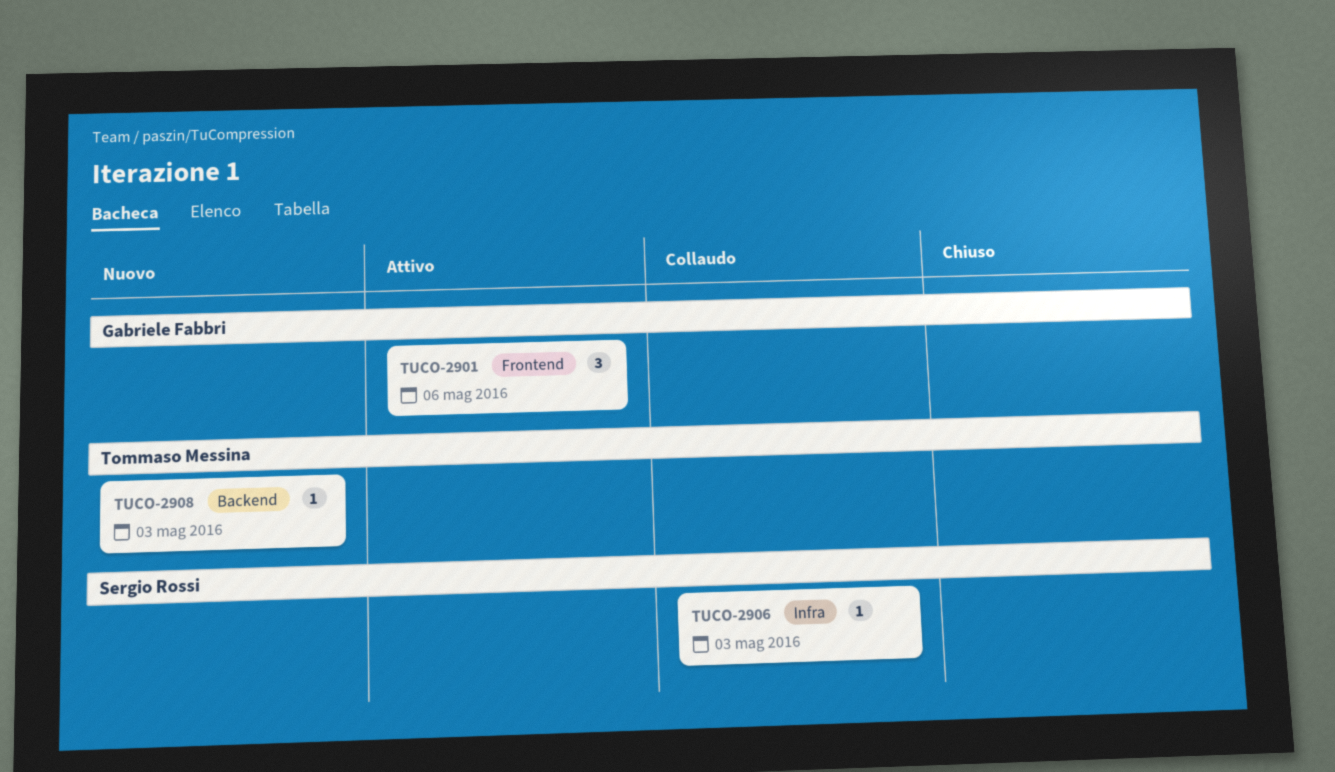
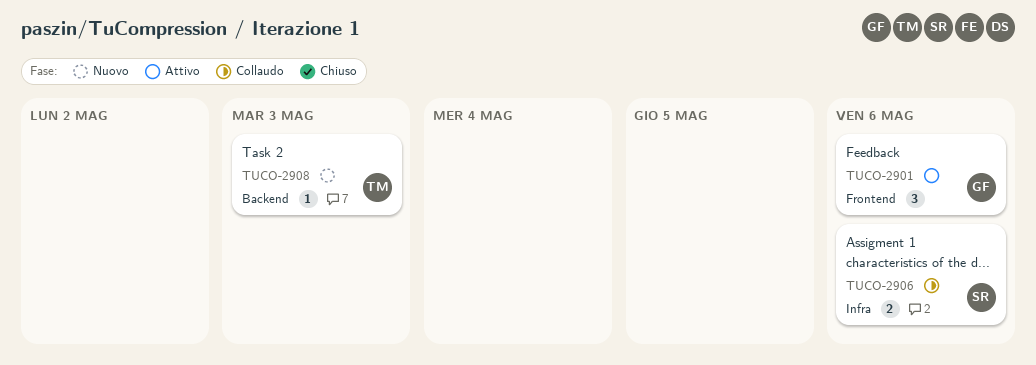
TUCO-2906, estimate: 1 -> 2
TUCO-2906, due: May 3 -> May 6

